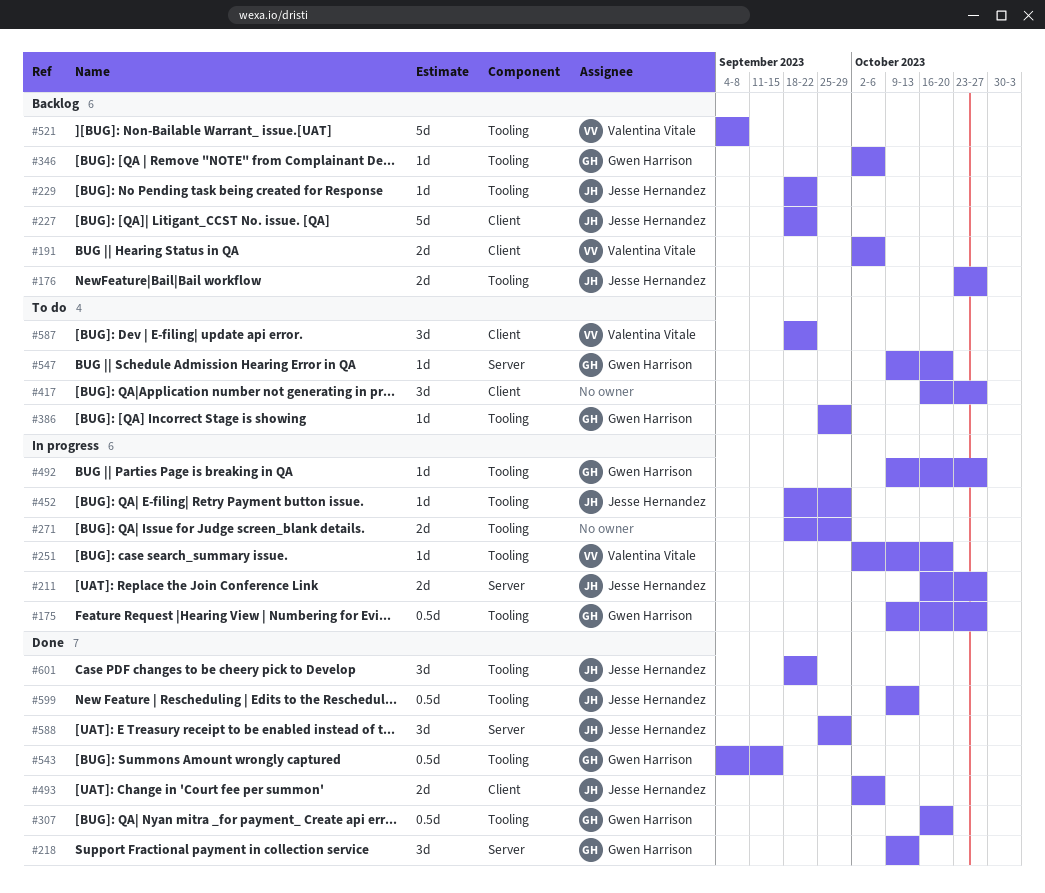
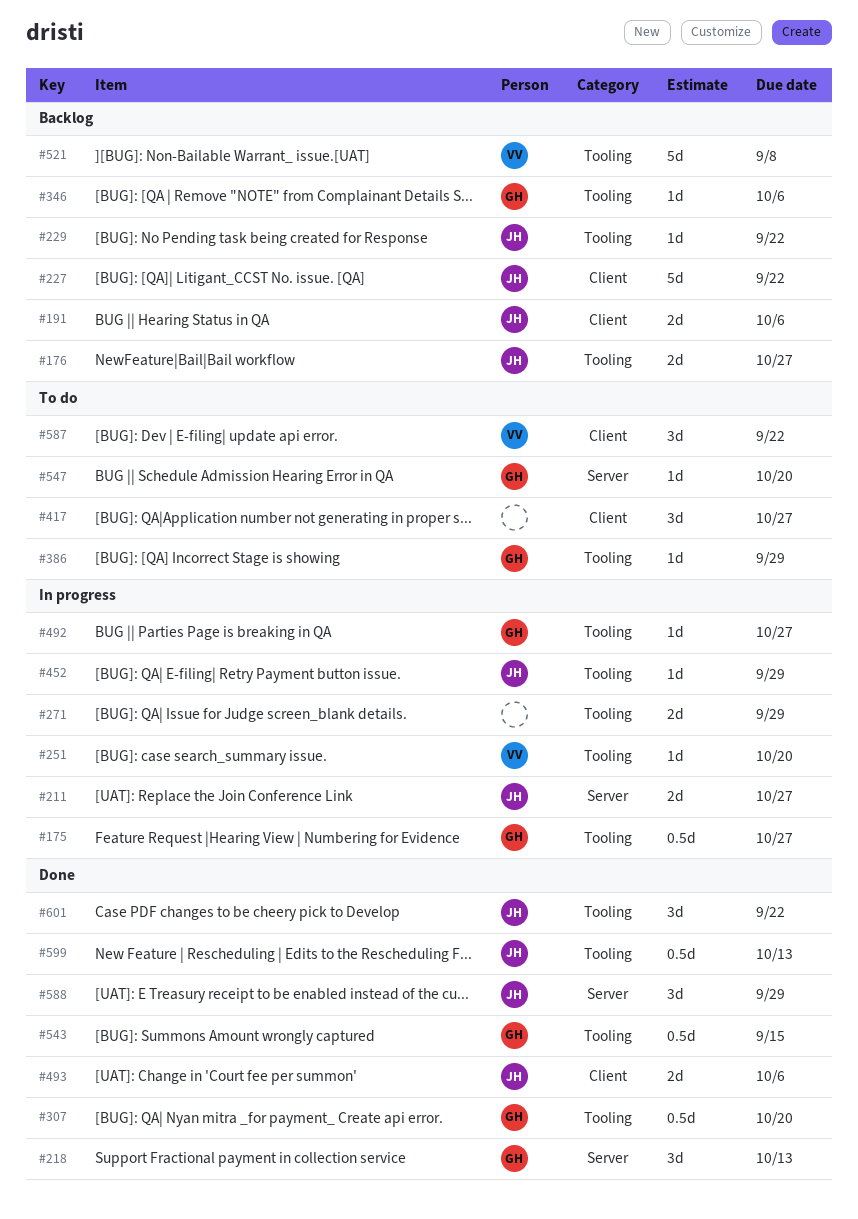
#191, owner: Valentina Vitale -> Jesse Hernandez

